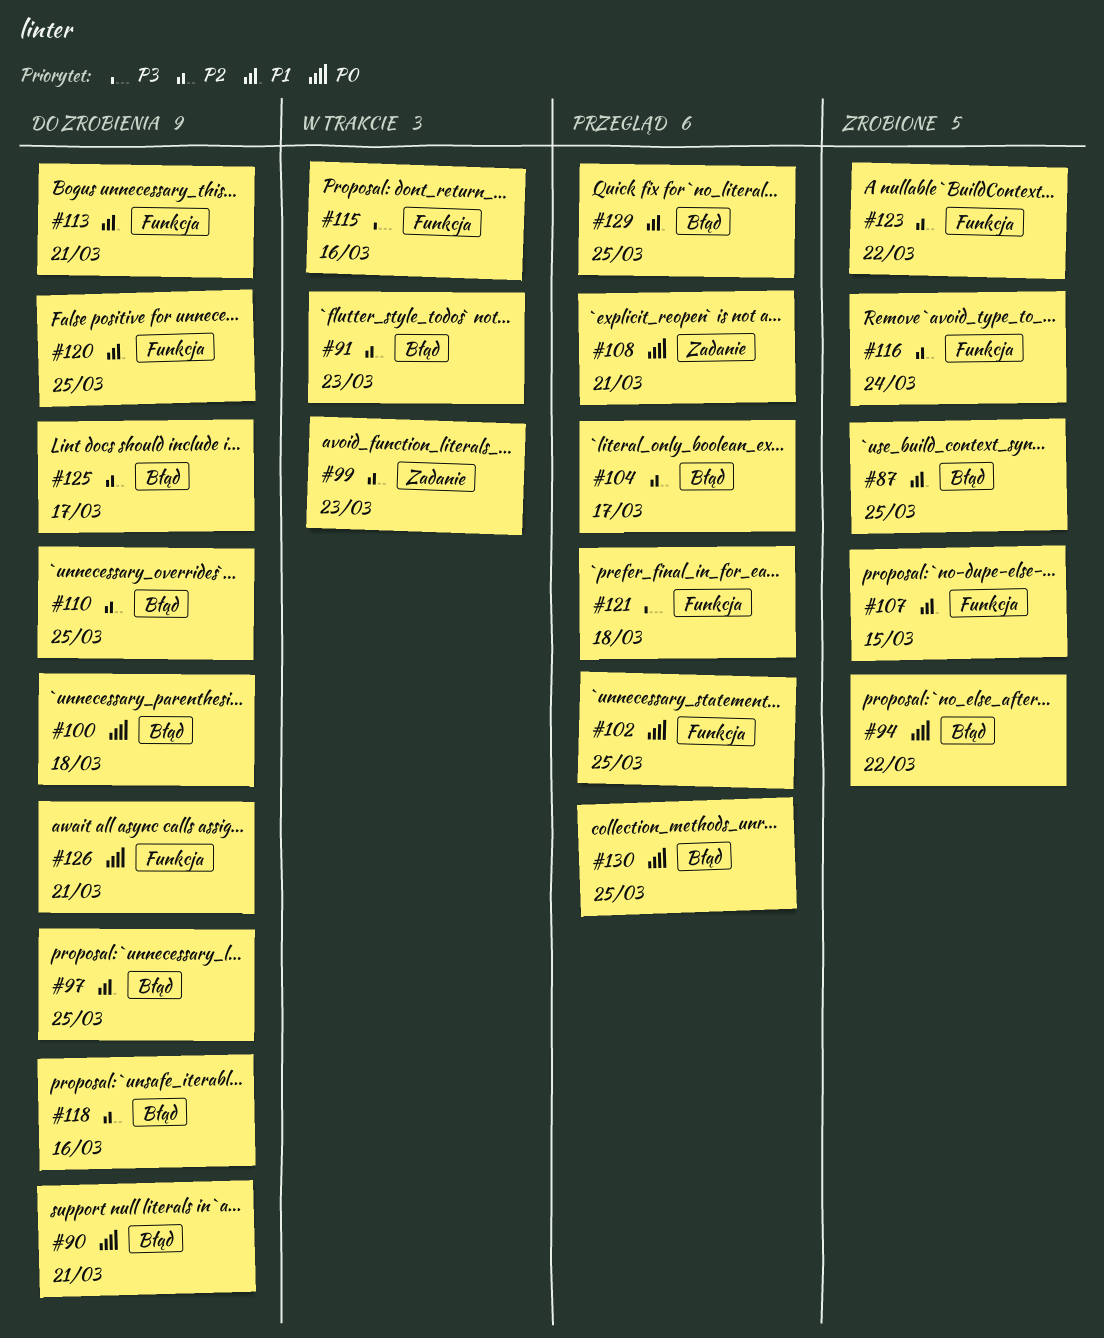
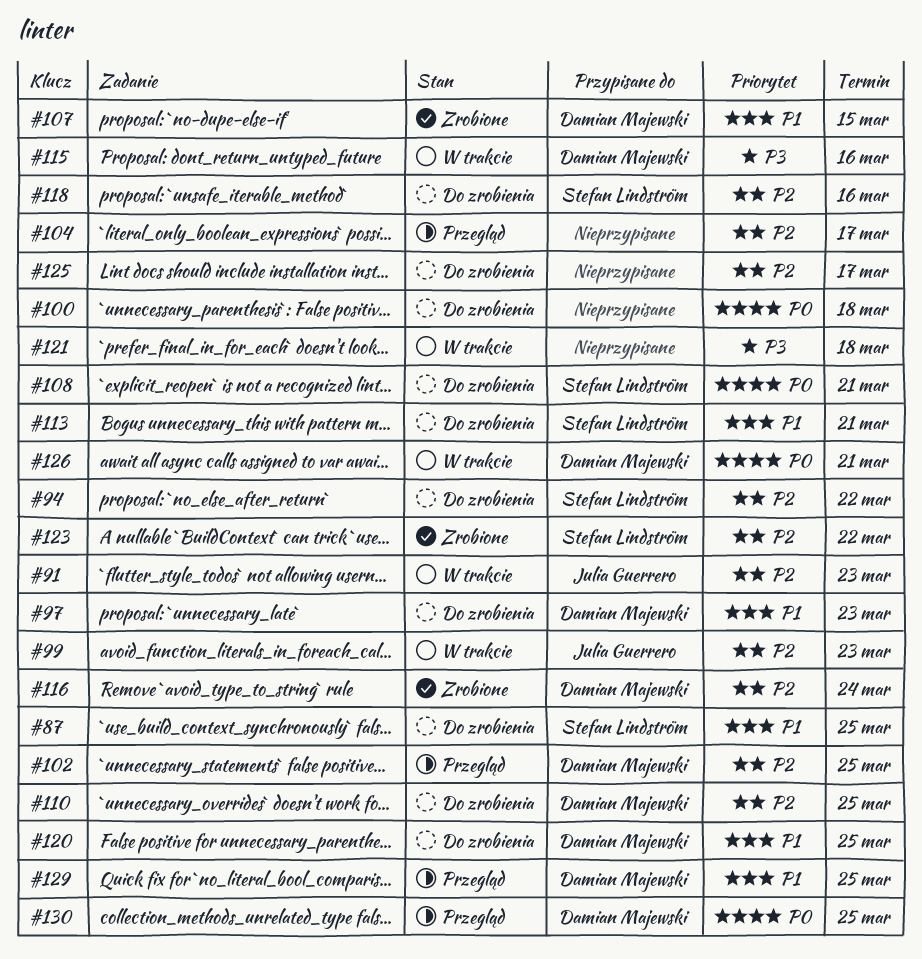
#87, status: Zrobione -> Do zrobienia
#90: present -> none
#94, status: Zrobione -> Do zrobienia
#94, priority: P0 -> P2
#97, due: Mar 25 -> Mar 23
#102, priority: P0 -> P2
#108, status: Przegląd -> Do zrobienia
#121, status: Przegląd -> W trakcie
#126, status: Do zrobienia -> W trakcie

